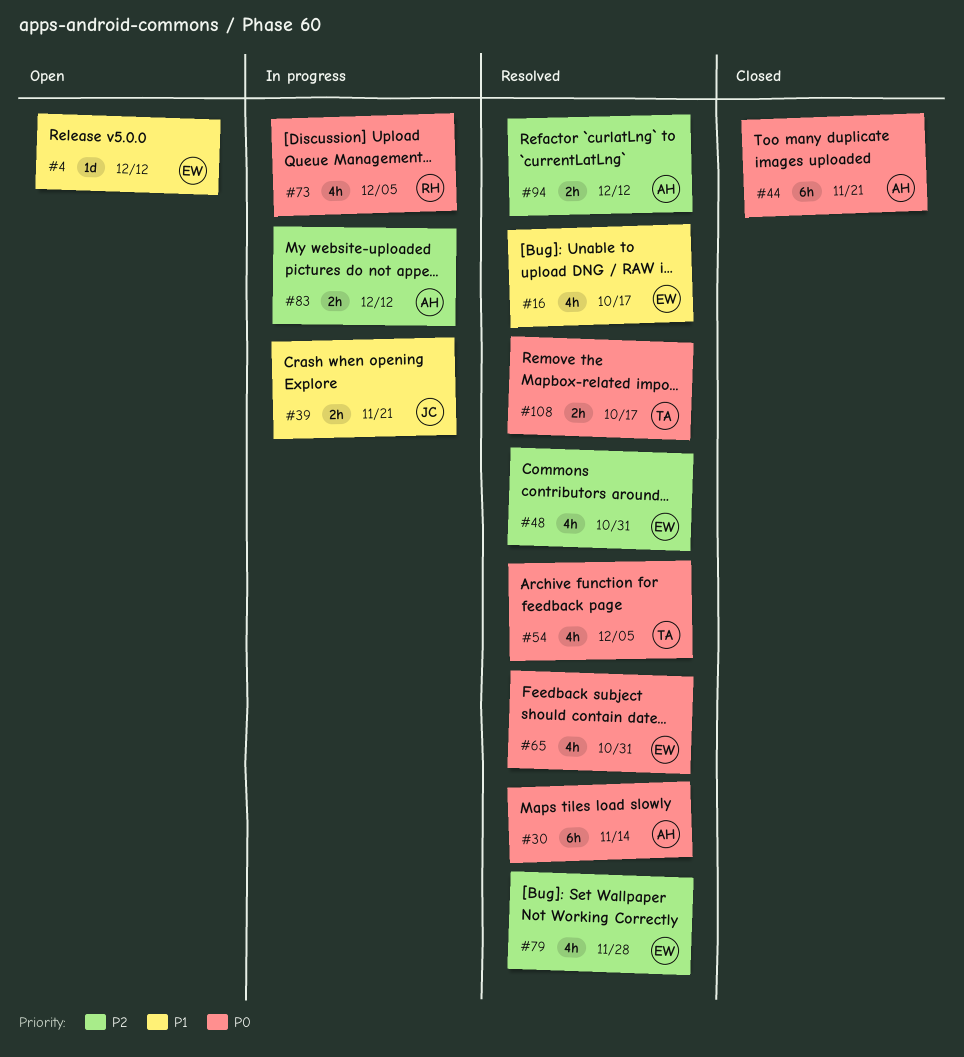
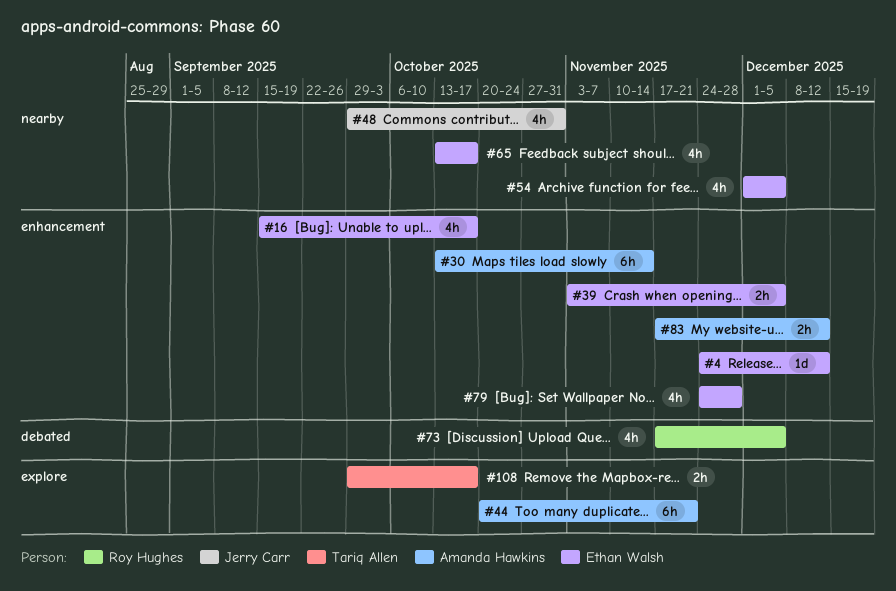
#39, owner: Jerry Carr -> Ethan Walsh
#39, due: Nov 21 -> Dec 5
#48, owner: Ethan Walsh -> Jerry Carr
#54, owner: Tariq Allen -> Ethan Walsh
#65, due: Oct 31 -> Oct 17
#94: present -> none

